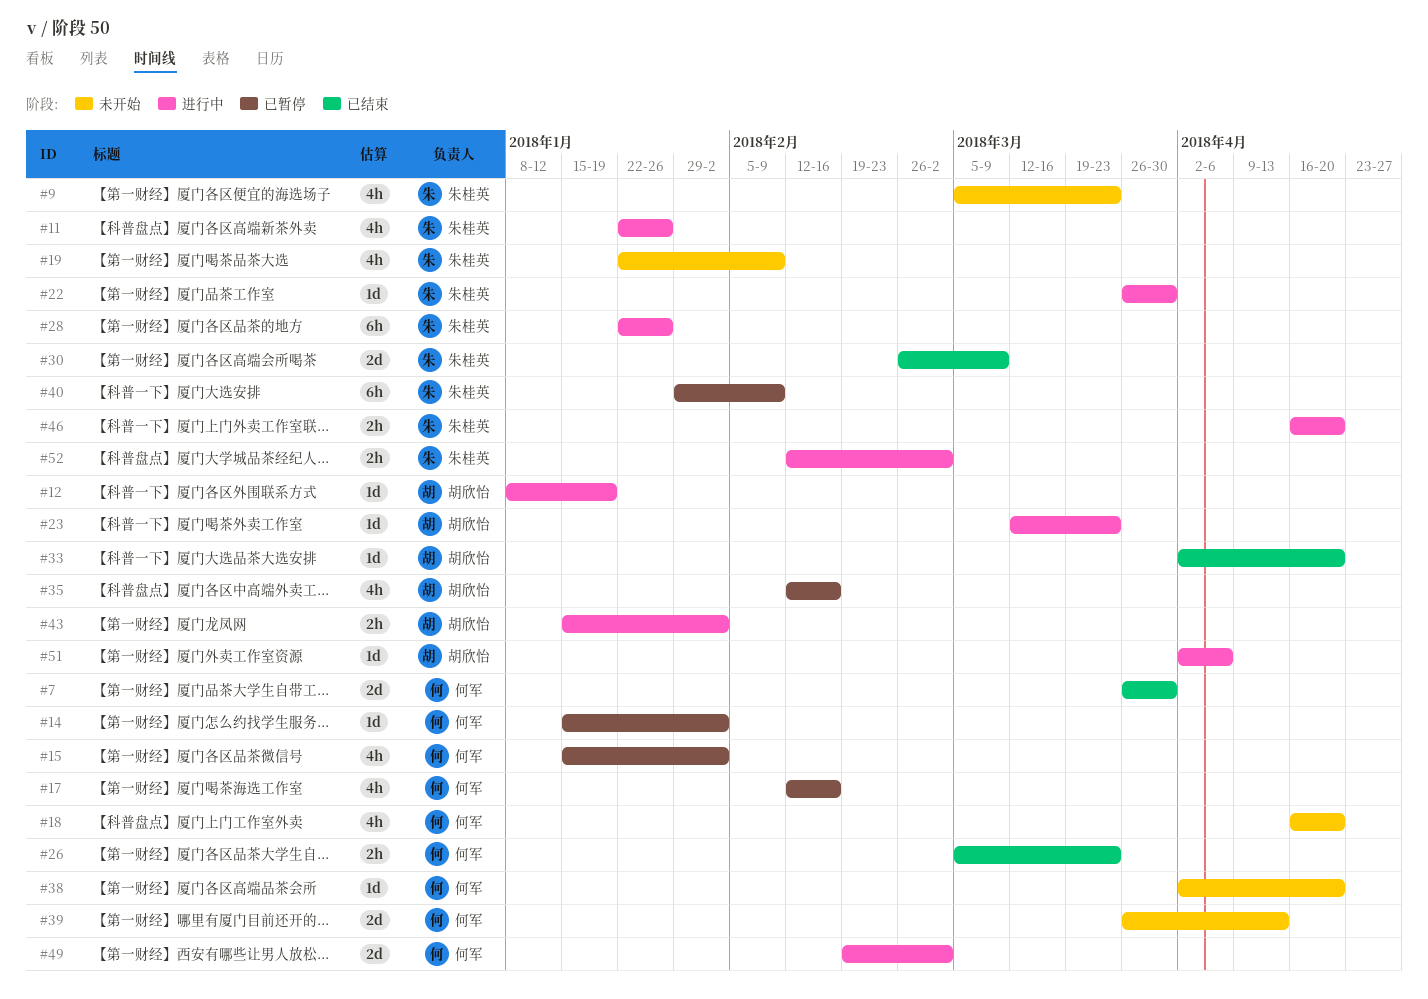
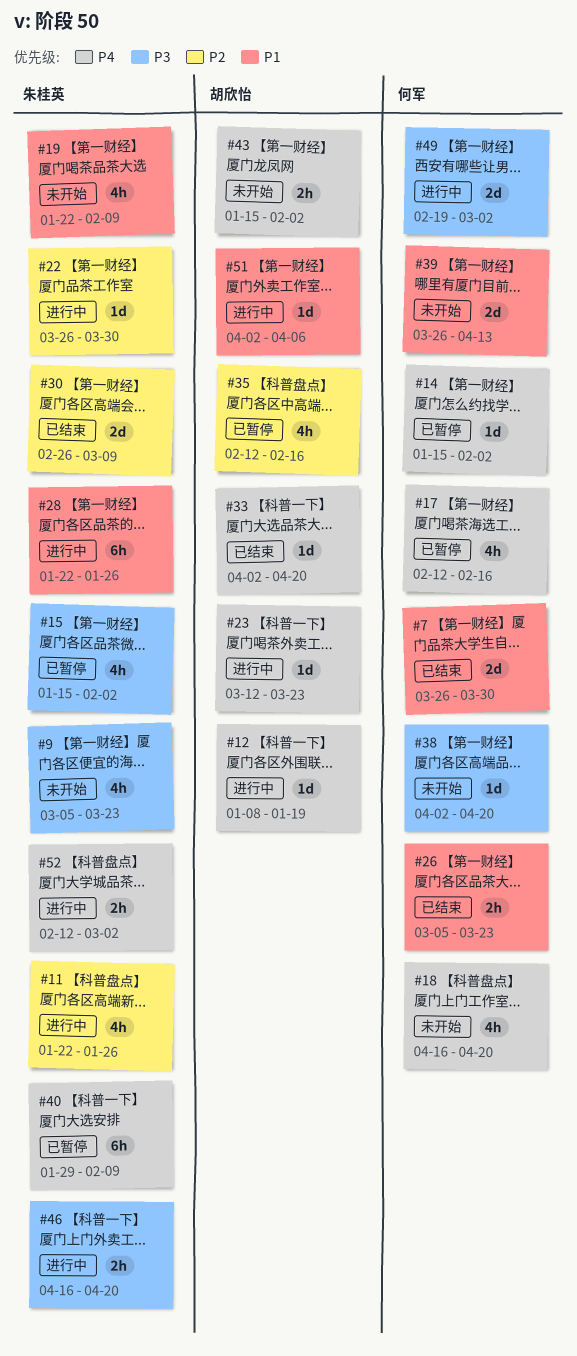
#15, owner: 何军 -> 朱桂英
#43, status: 进行中 -> 未开始

